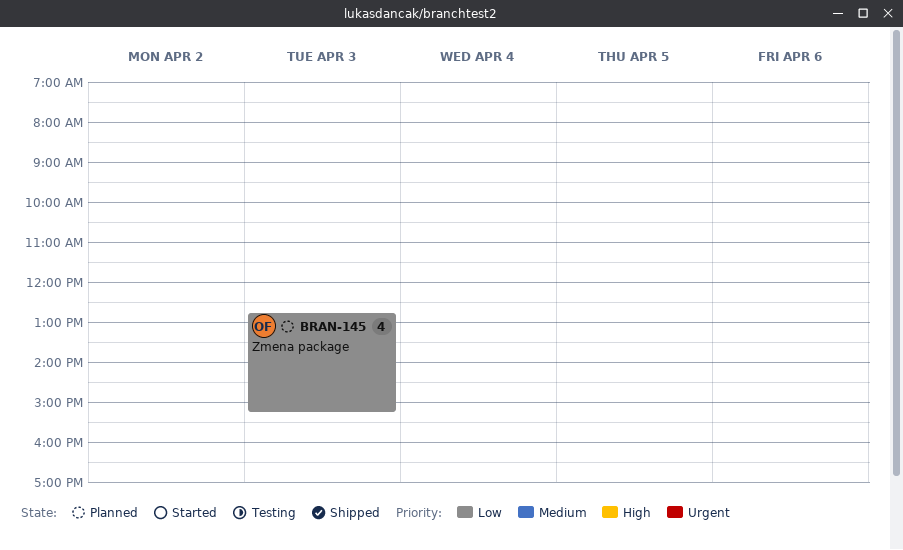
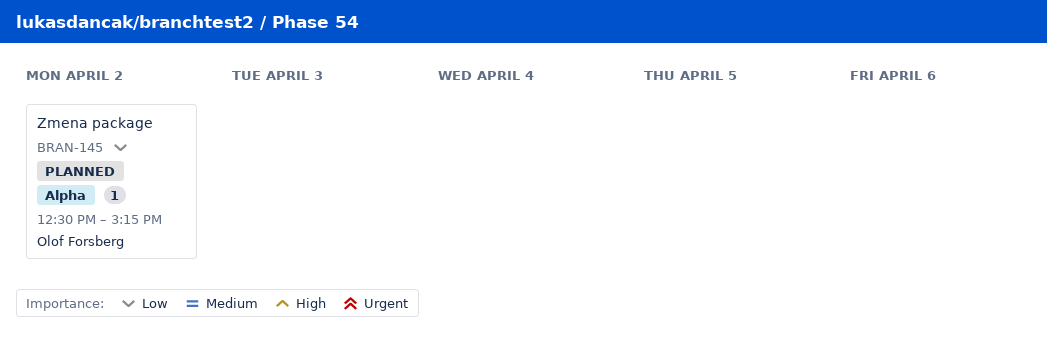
BRAN-145, estimate: 4 -> 1
BRAN-145, day: Apr 3 -> Apr 2
BRAN-145, begins: 12:45 -> 12:30

